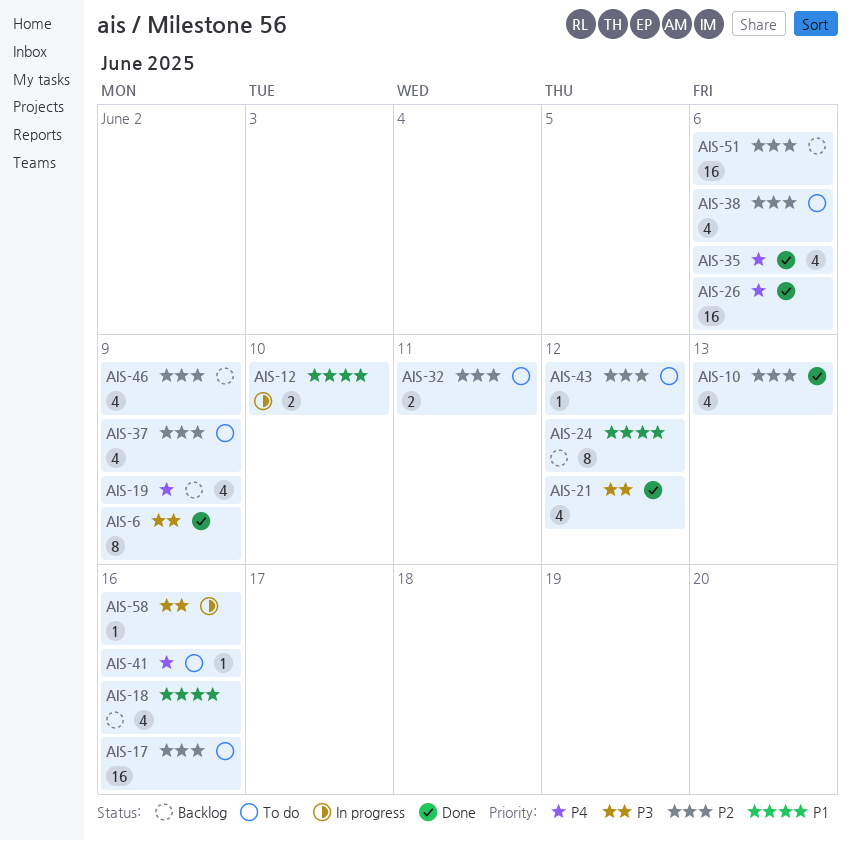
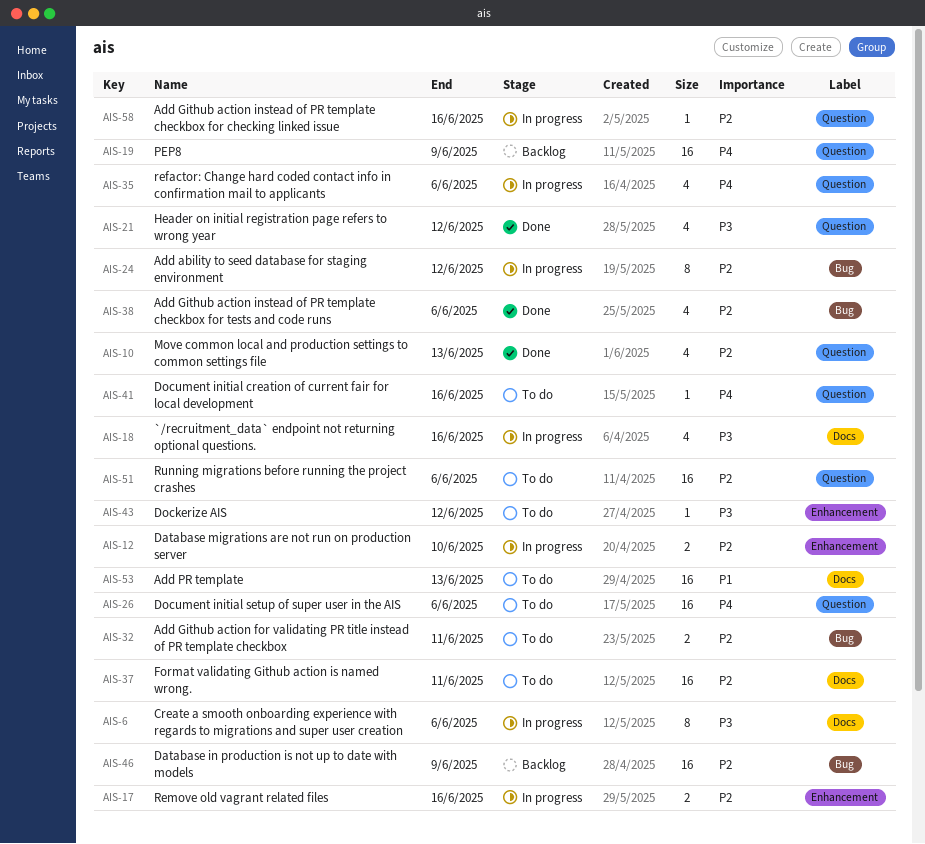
AIS-6, status: Done -> In progress
AIS-6, due: Jun 9 -> Jun 6
AIS-12, priority: P1 -> P2
AIS-17, status: To do -> In progress
AIS-17, estimate: 16 -> 2
AIS-18, status: Backlog -> In progress
AIS-18, priority: P1 -> P3
AIS-19, estimate: 4 -> 16
AIS-24, status: Backlog -> In progress
AIS-24, priority: P1 -> P2
AIS-26, status: Done -> To do
AIS-35, status: Done -> In progress
AIS-37, estimate: 4 -> 16
AIS-37, due: Jun 9 -> Jun 11
AIS-38, status: To do -> Done
AIS-43, priority: P2 -> P3
AIS-46, estimate: 4 -> 16
AIS-51, status: Backlog -> To do
AIS-53: none -> present
AIS-58, priority: P3 -> P2

